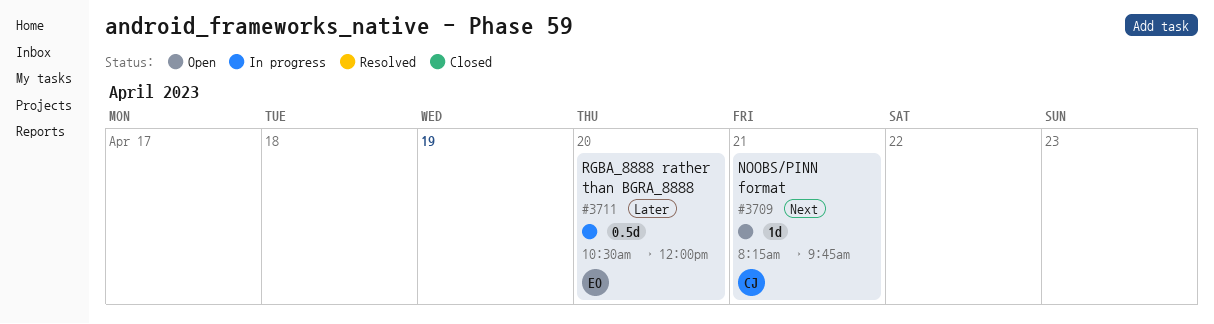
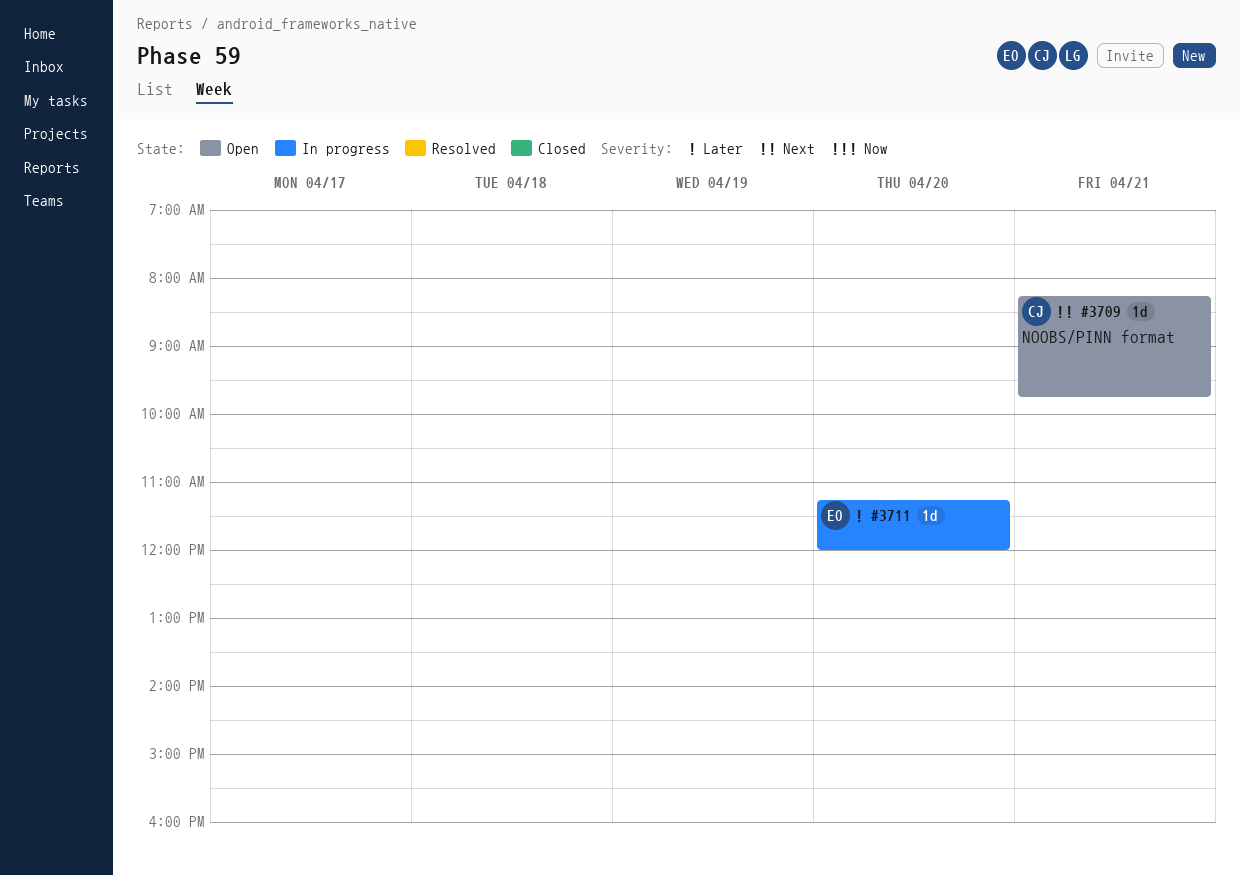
#3711, estimate: 0.5d -> 1d
#3711, begins: 10:30 -> 11:15

